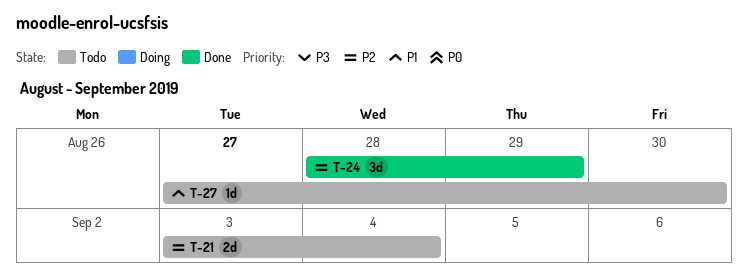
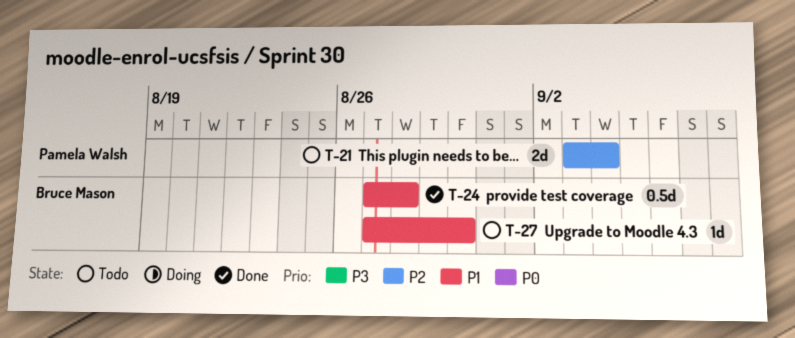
T-24, priority: P2 -> P1
T-24, estimate: 3d -> 0.5d
T-24, start: Aug 28 -> Aug 27
T-24, due: Aug 29 -> Aug 28

